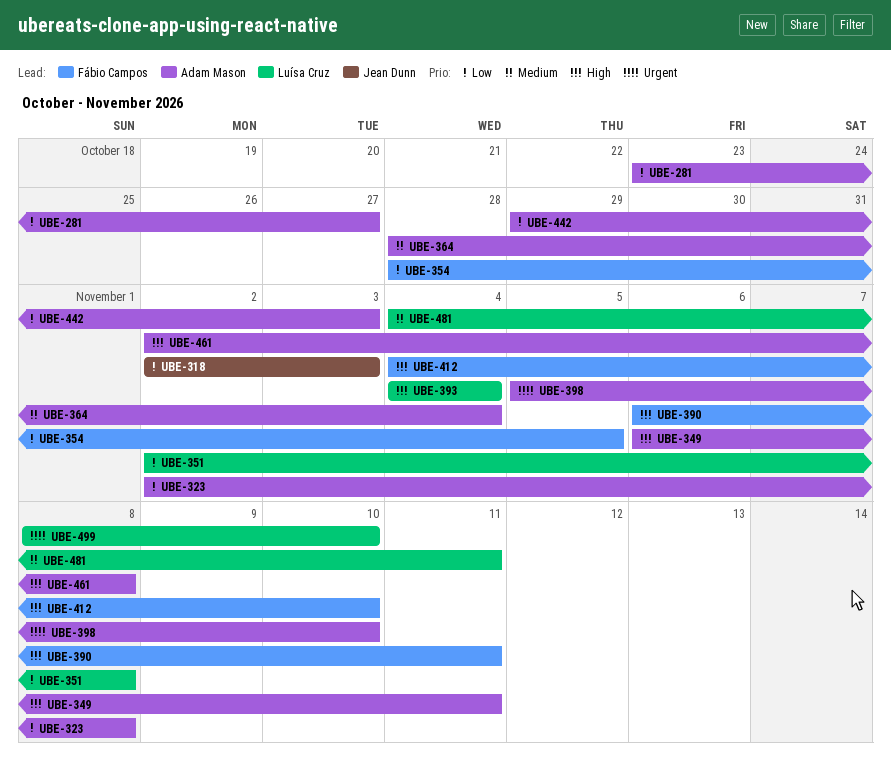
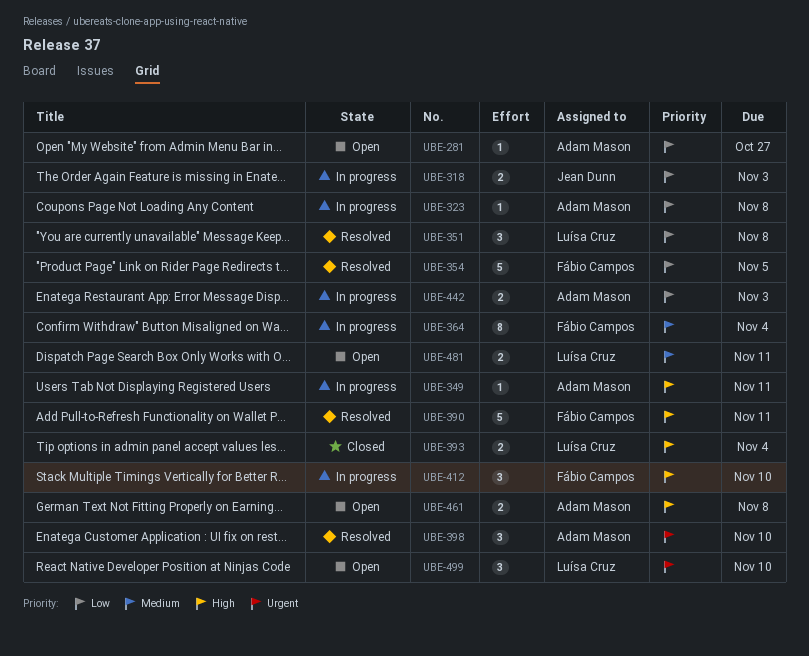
UBE-364, owner: Adam Mason -> Fábio Campos

